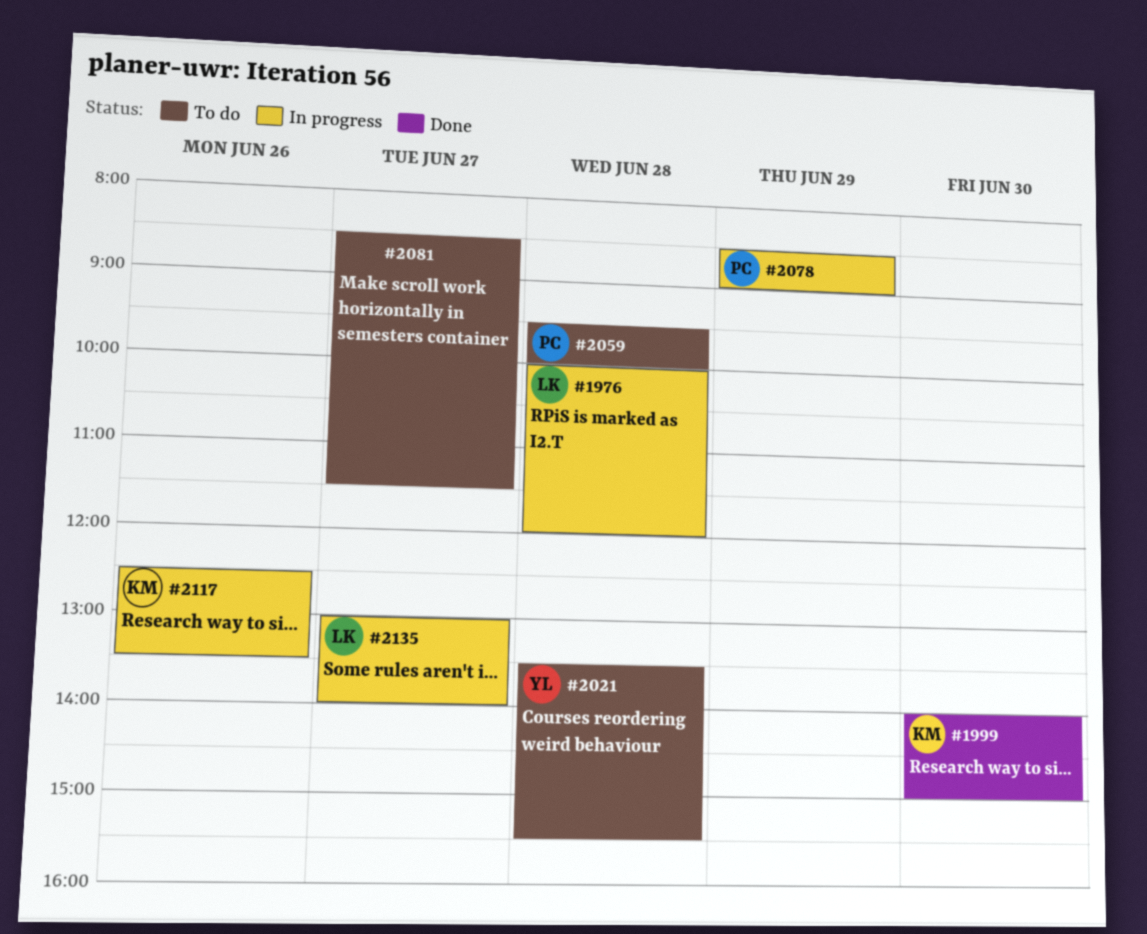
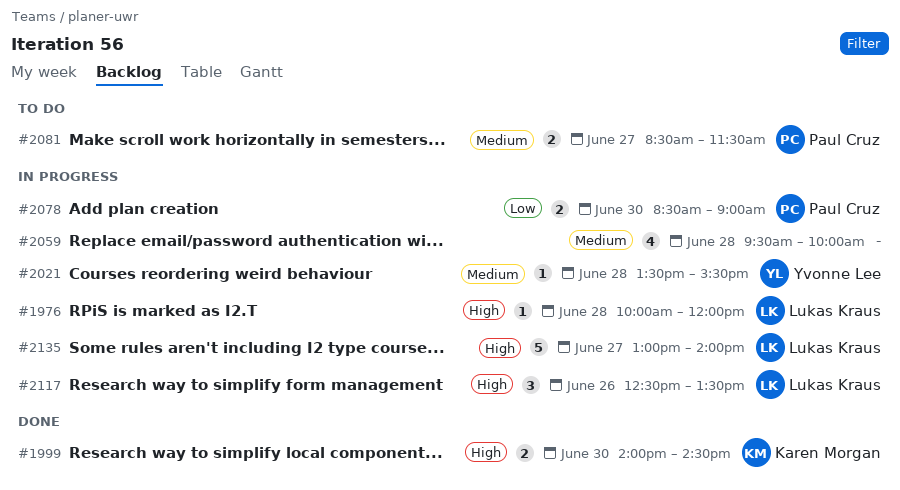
#1999, ends: 15:00 -> 14:30
#2021, status: To do -> In progress
#2059, status: To do -> In progress
#2059, owner: Paul Cruz -> none
#2078, day: Jun 29 -> Jun 30
#2081, owner: none -> Paul Cruz
#2117, owner: Karen Morgan -> Lukas Kraus

